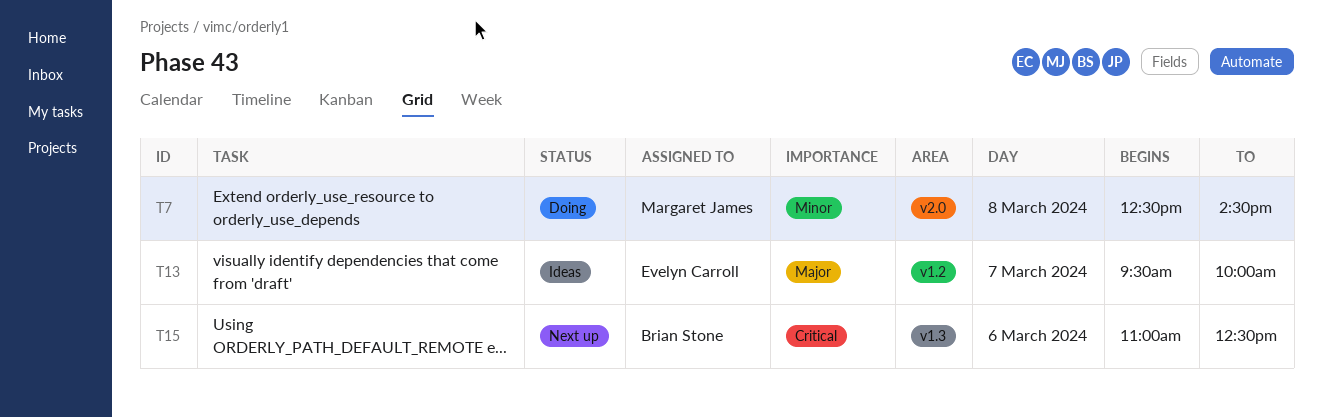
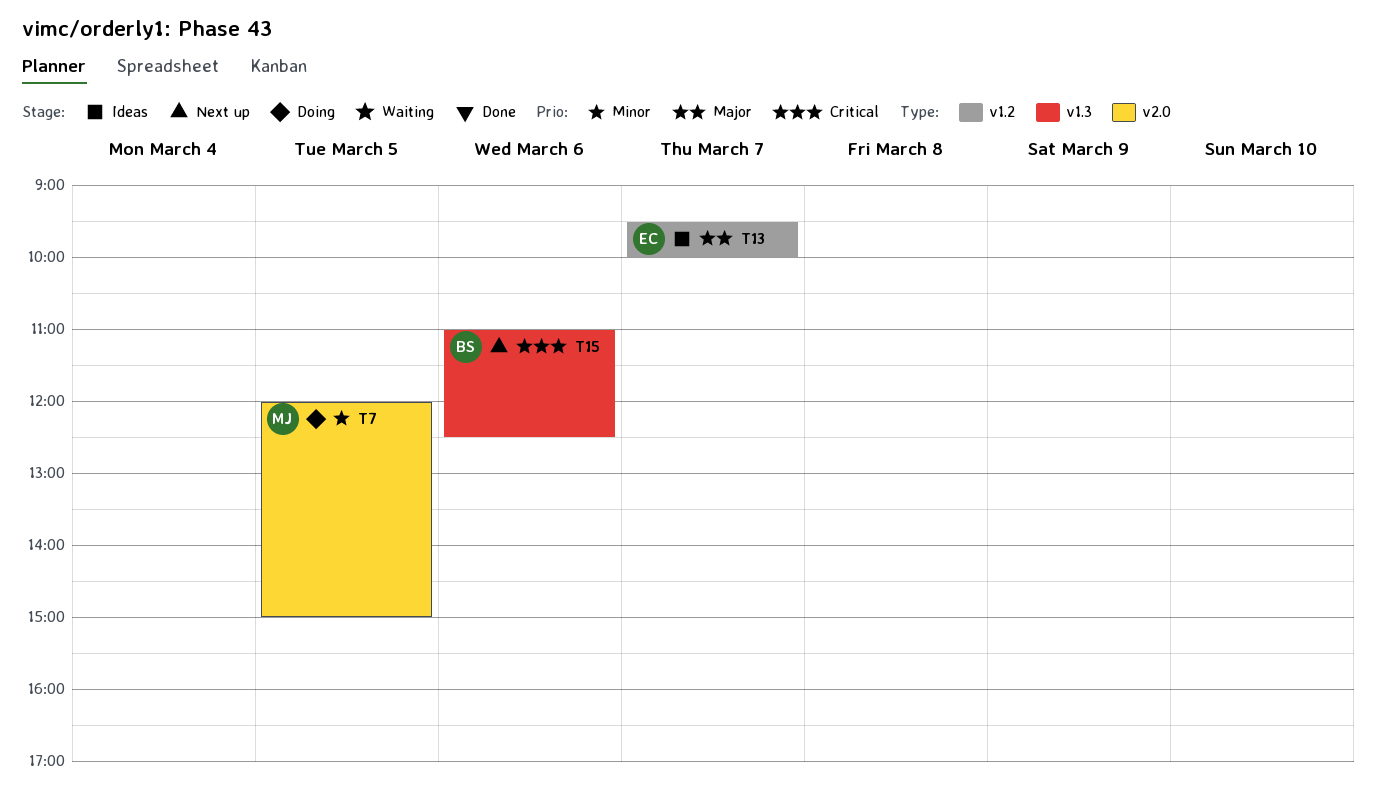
T7, day: Mar 8 -> Mar 5
T7, begins: 12:30 -> 12:00
T7, ends: 14:30 -> 15:00

